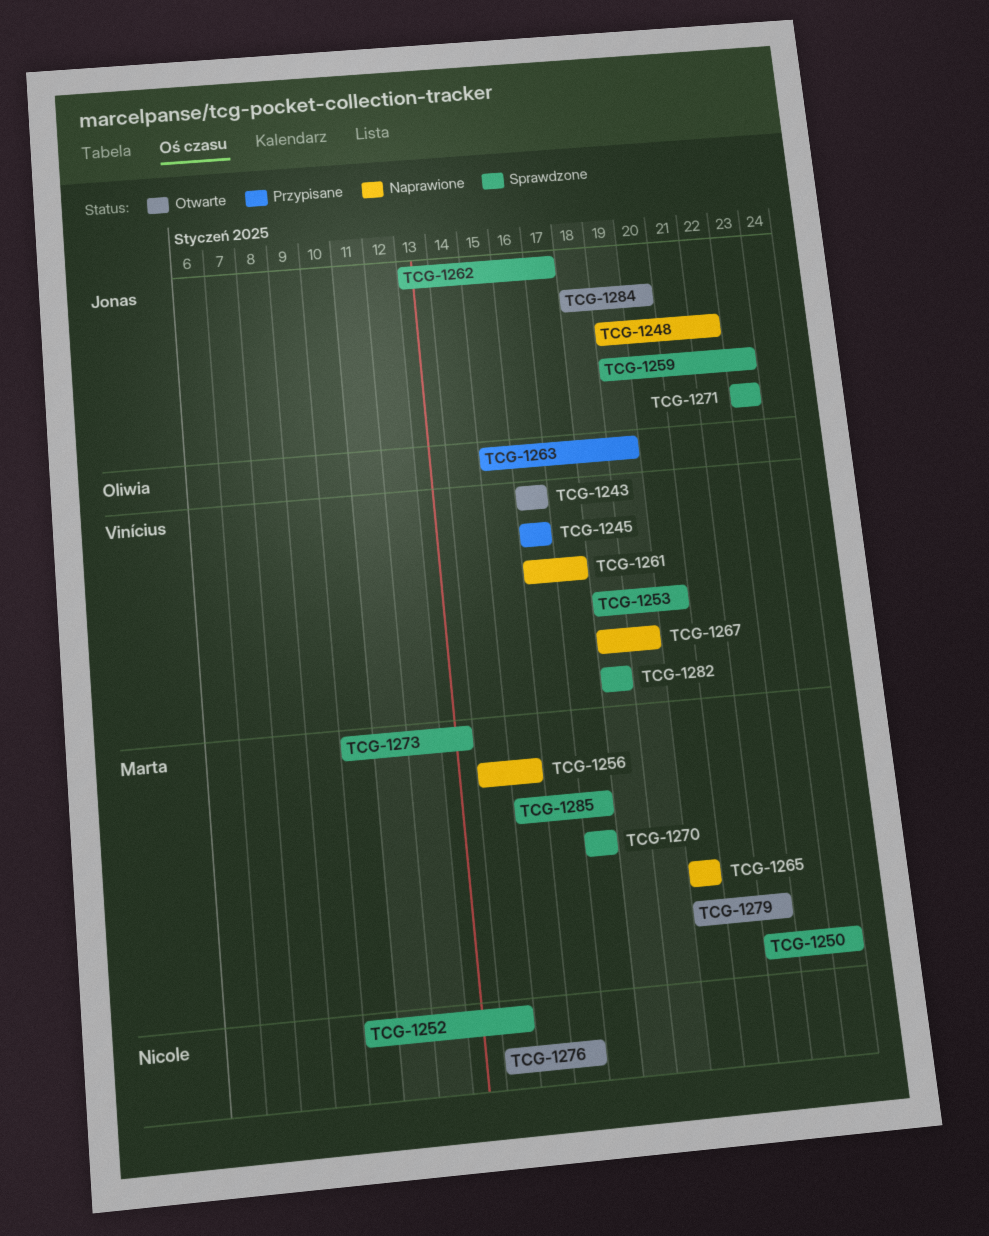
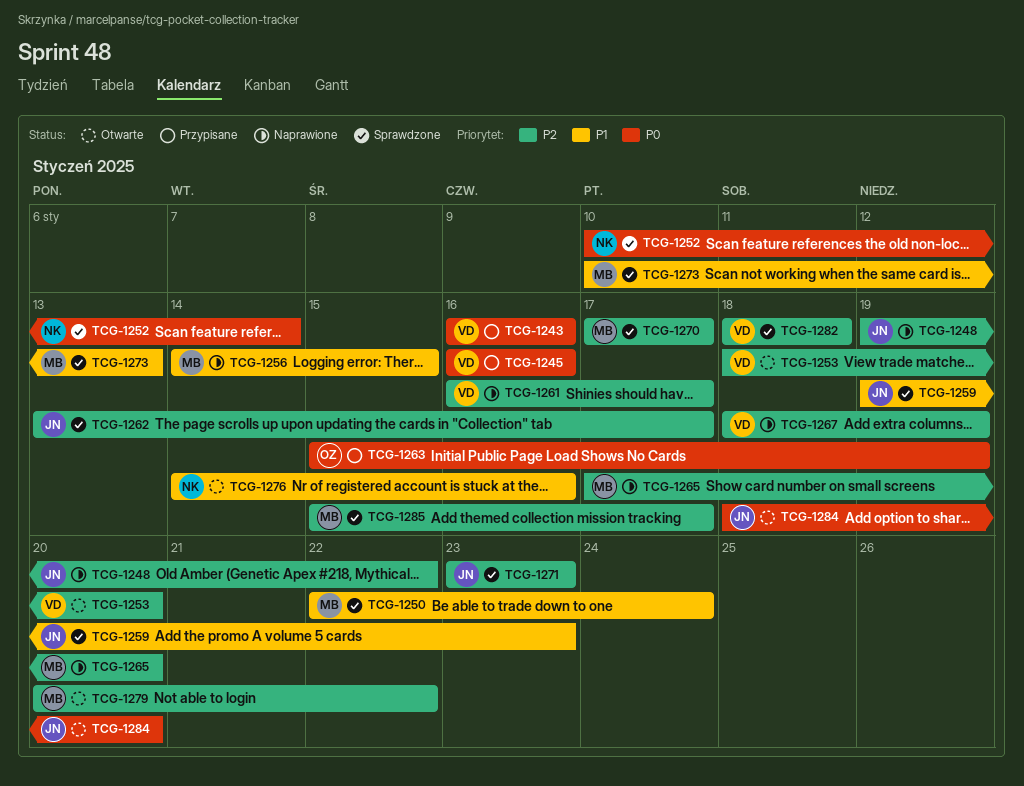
TCG-1243, status: Otwarte -> Przypisane
TCG-1253, status: Sprawdzone -> Otwarte
TCG-1265, start: Jan 20 -> Jan 17

